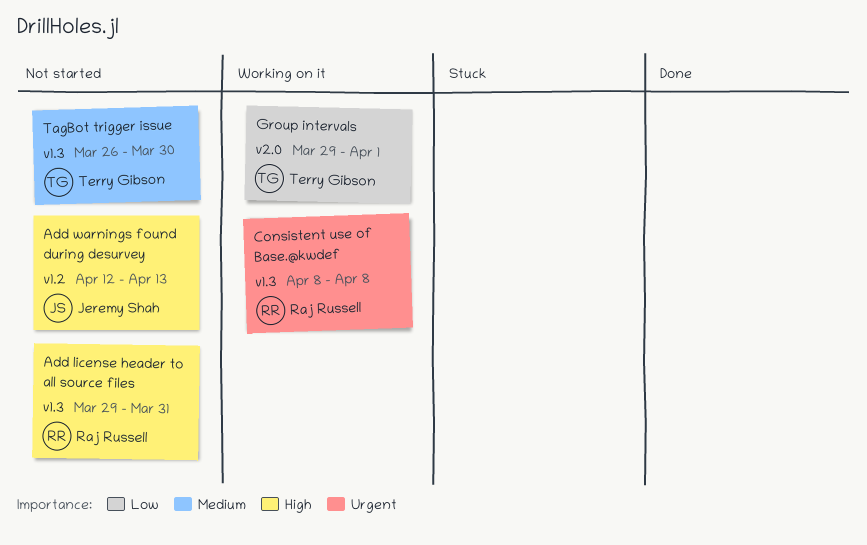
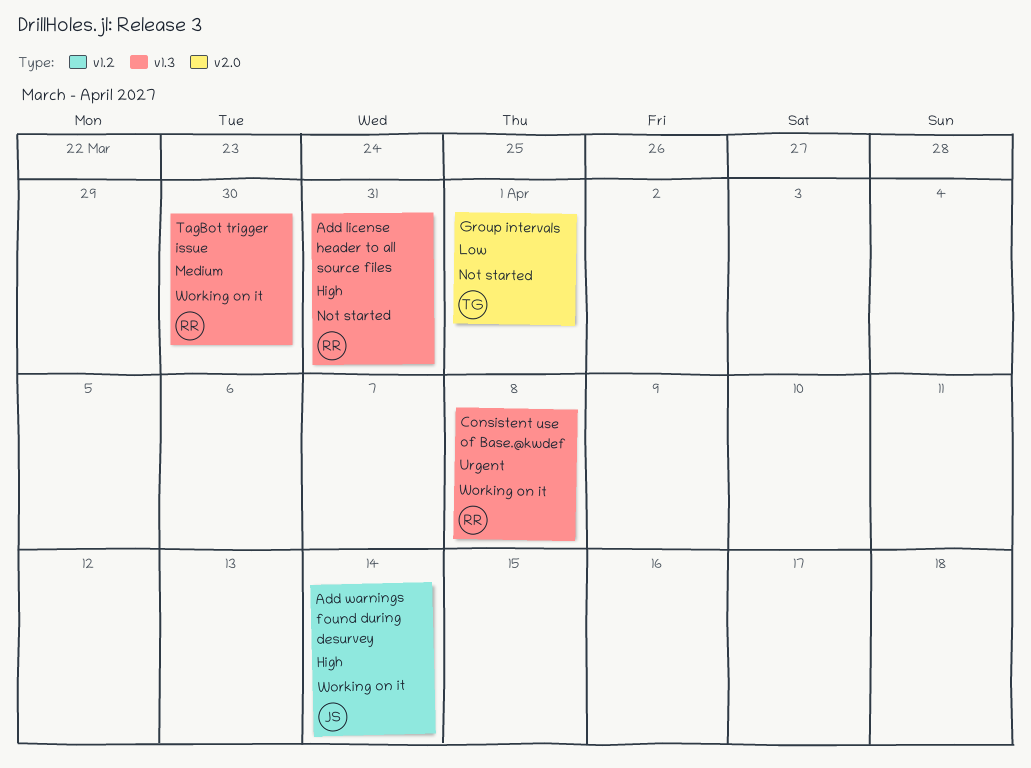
Add warnings found during desurvey, status: Not started -> Working on it
Add warnings found during desurvey, due: Apr 13 -> Apr 14
Group intervals, status: Working on it -> Not started
TagBot trigger issue, status: Not started -> Working on it
TagBot trigger issue, owner: Terry Gibson -> Raj Russell

